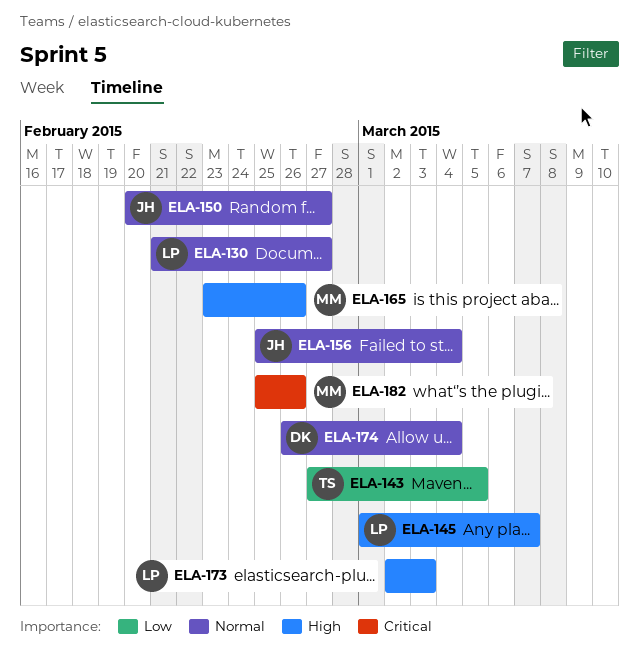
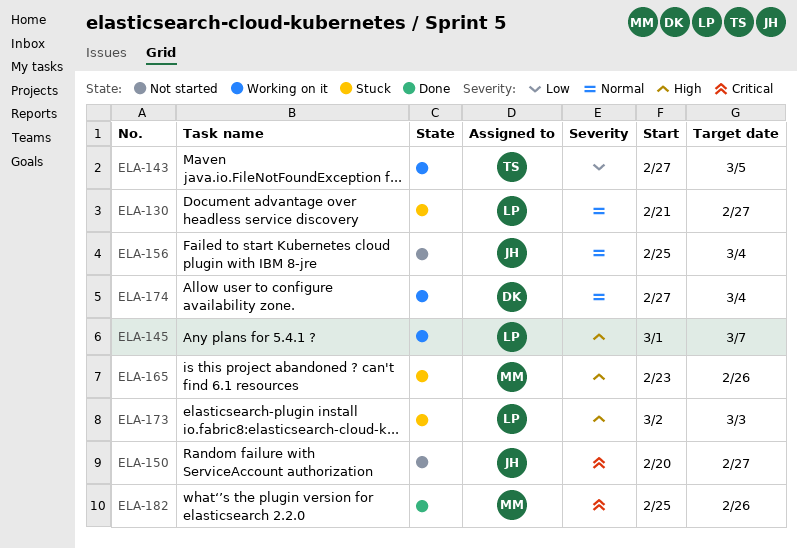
ELA-150, priority: Normal -> Critical
ELA-174, start: Feb 26 -> Feb 27

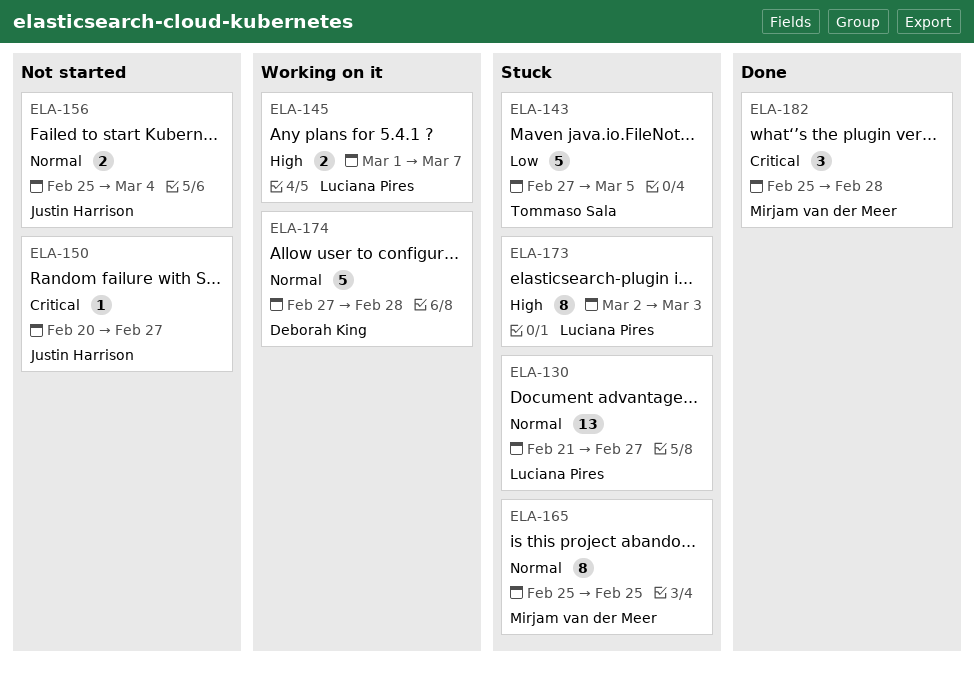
ELA-143, status: Working on it -> Stuck
ELA-165, priority: High -> Normal
ELA-165, start: Feb 23 -> Feb 25
ELA-165, due: Feb 26 -> Feb 25
ELA-174, due: Mar 4 -> Feb 28
ELA-182, due: Feb 26 -> Feb 28

